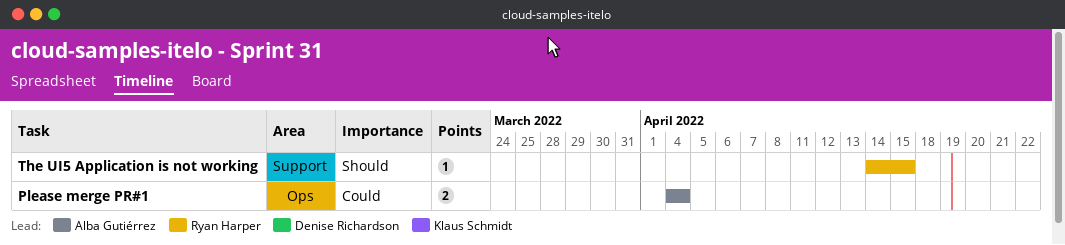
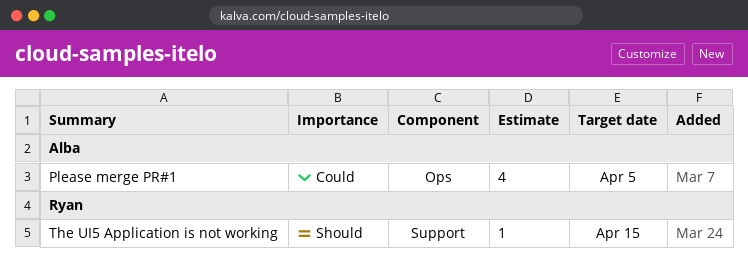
Please merge PR#1, estimate: 2 -> 4
Please merge PR#1, due: Apr 4 -> Apr 5

